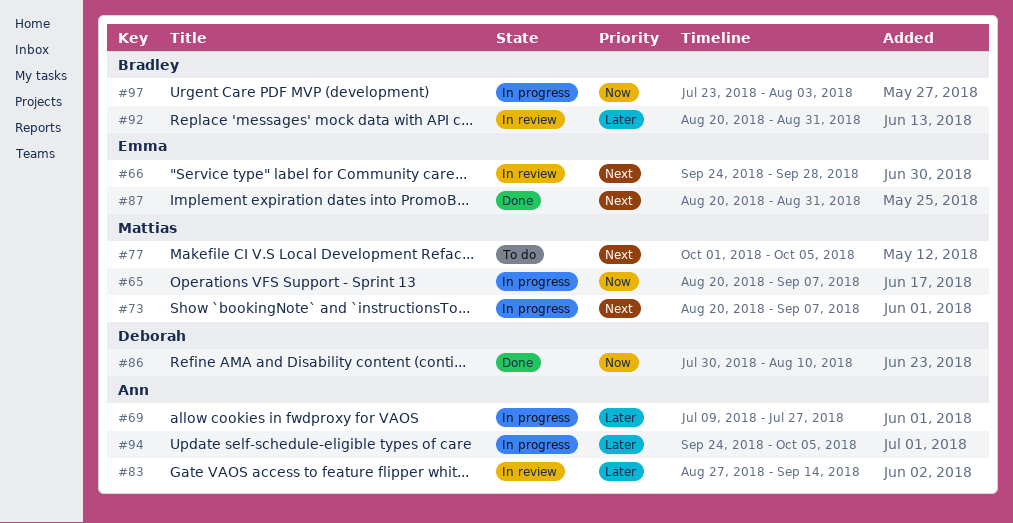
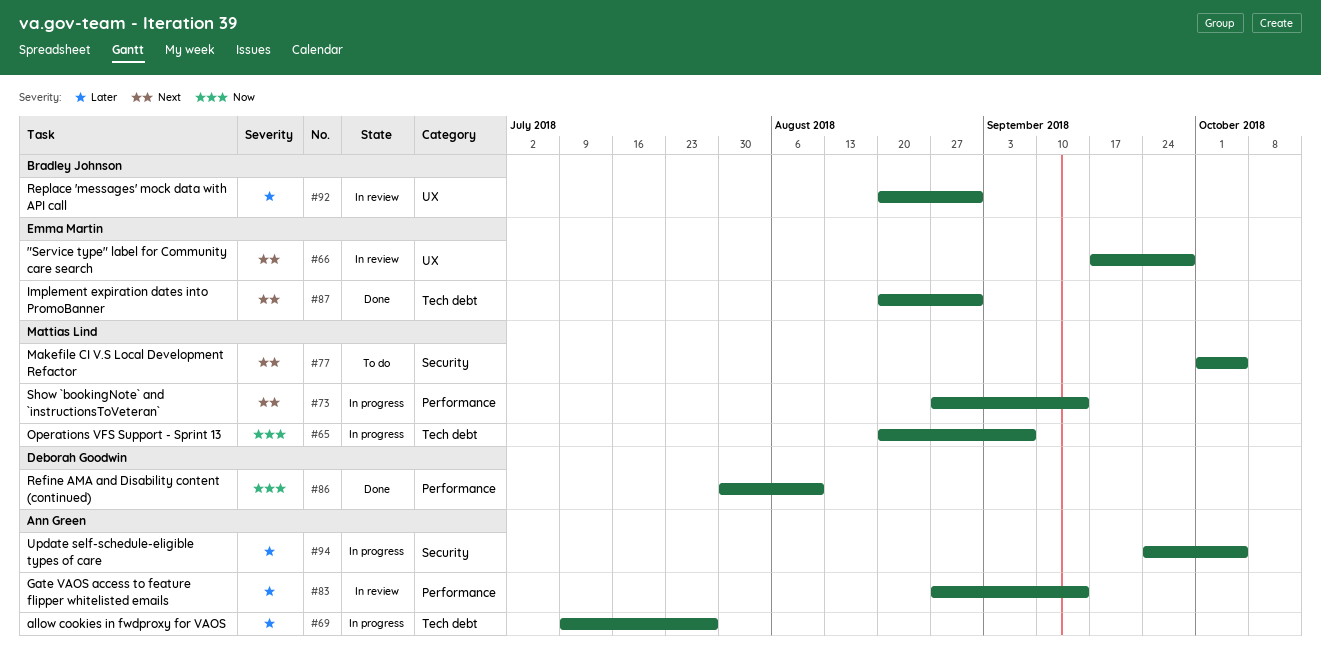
#66, start: Sep 24 -> Sep 17
#73, start: Aug 20 -> Aug 27
#73, due: Sep 7 -> Sep 14
#97: present -> none

